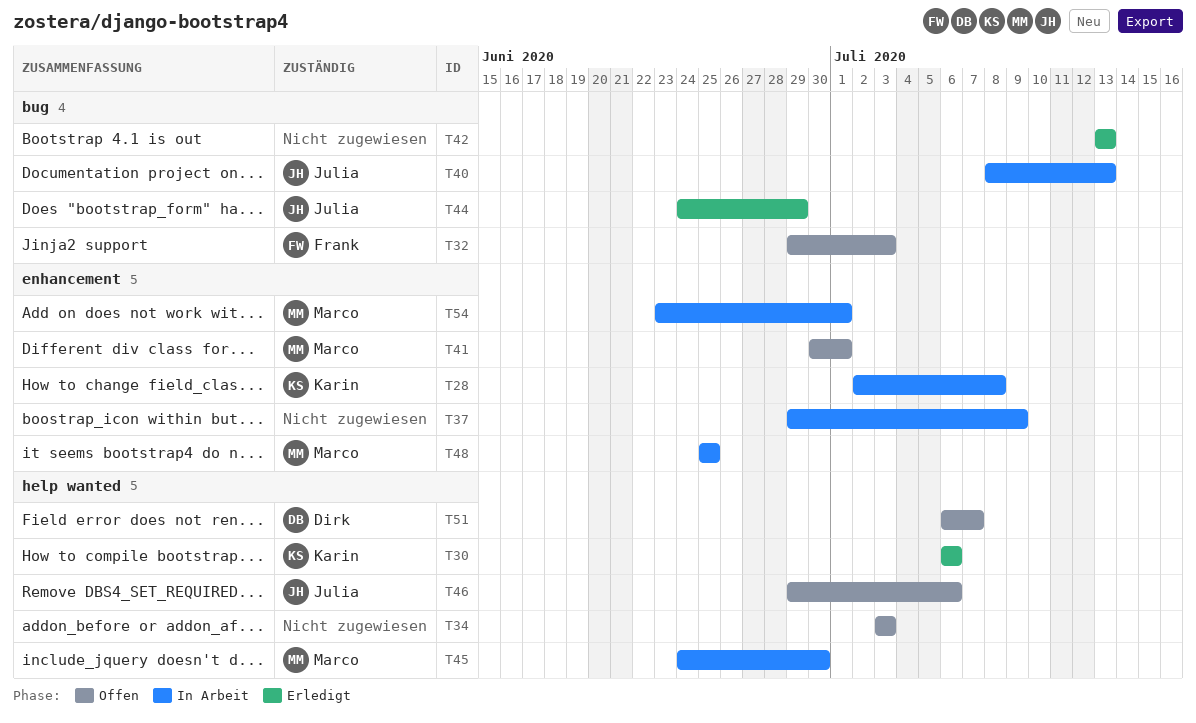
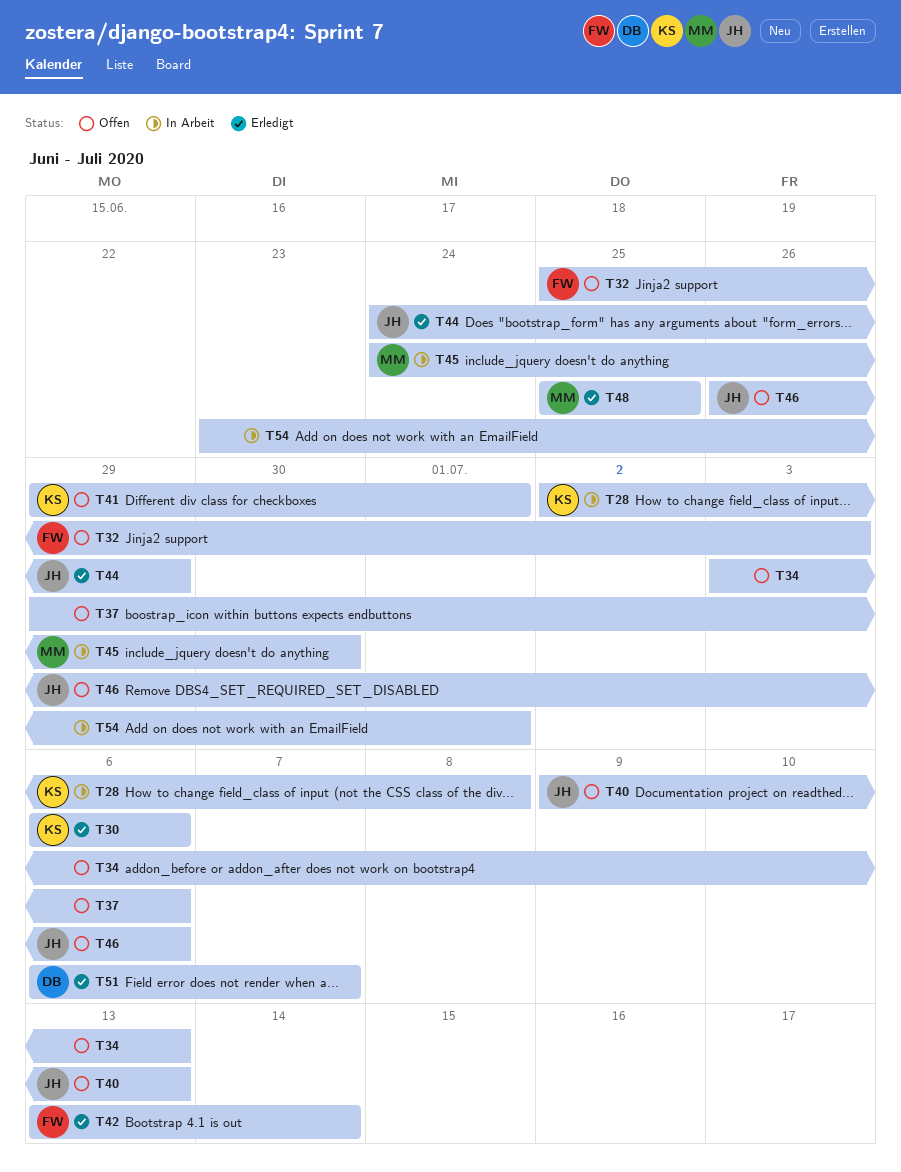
T32, start: Jun 29 -> Jun 25
T34, due: Jul 3 -> Jul 13
T37, status: In Arbeit -> Offen
T37, due: Jul 9 -> Jul 6
T40, status: In Arbeit -> Offen
T40, start: Jul 8 -> Jul 9
T41, owner: Marco -> Karin
T41, start: Jun 30 -> Jun 29
T42, owner: none -> Frank
T42, due: Jul 13 -> Jul 14
T46, start: Jun 29 -> Jun 26
T48, status: In Arbeit -> Erledigt
T51, status: Offen -> Erledigt
T54, owner: Marco -> none

